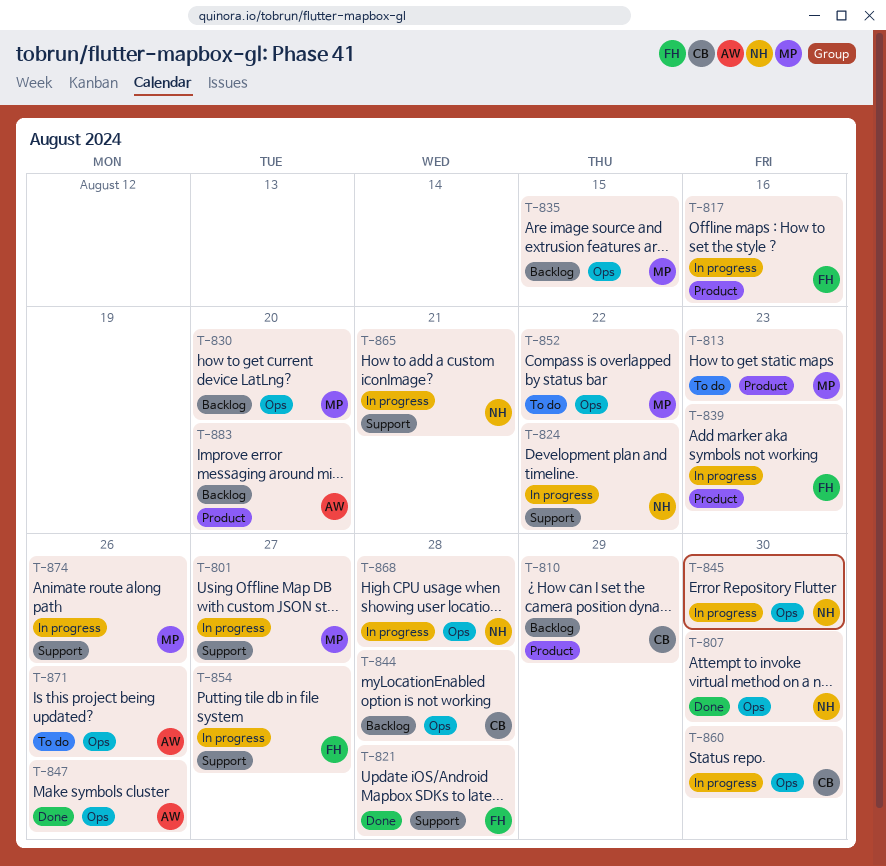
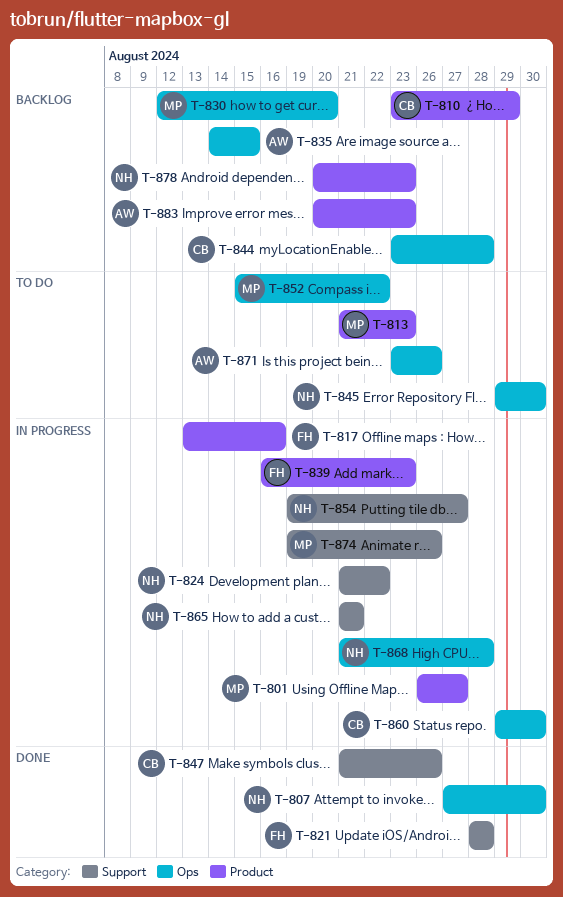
T-801, label: Support -> Product
T-835, owner: MP -> AW
T-845, status: In progress -> To do
T-847, owner: AW -> CB
T-847, label: Ops -> Support
T-854, owner: FH -> NH
T-878: none -> present
T-883, due: Aug 20 -> Aug 23

